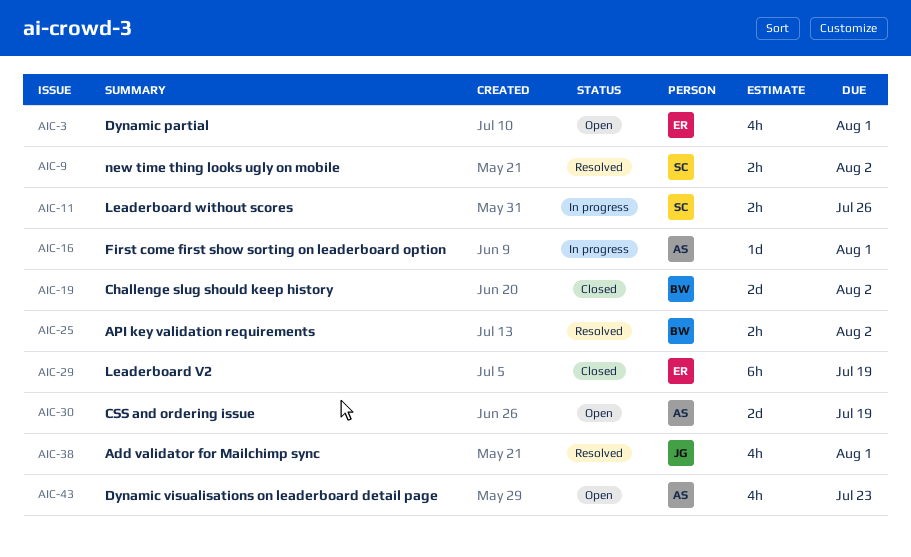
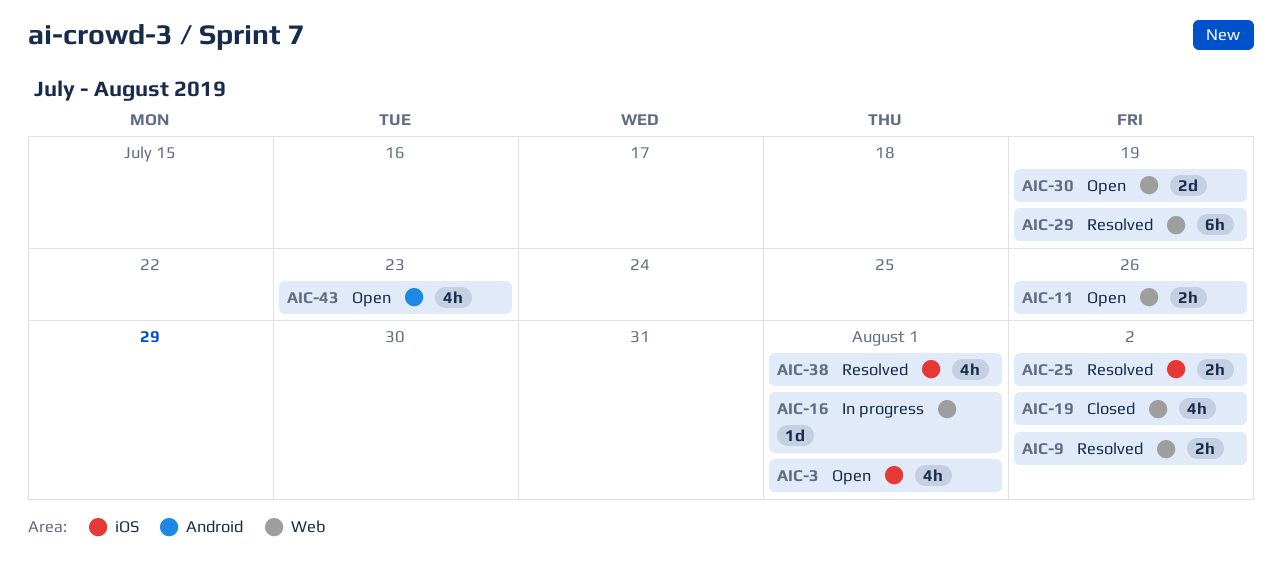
AIC-11, status: In progress -> Open
AIC-19, estimate: 2d -> 4h
AIC-29, status: Closed -> Resolved

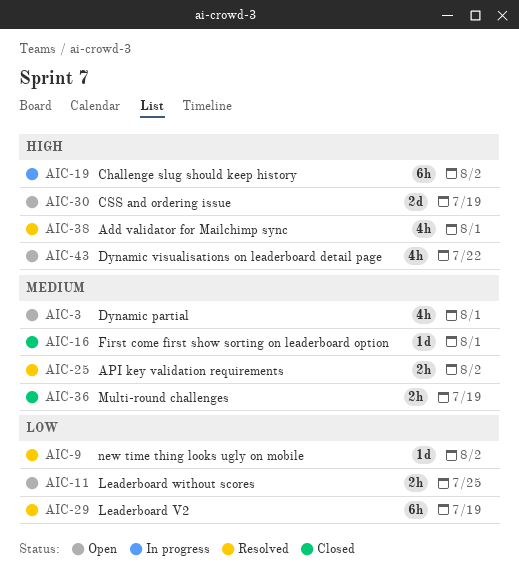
AIC-9, estimate: 2h -> 1d
AIC-11, due: Jul 26 -> Jul 25
AIC-16, status: In progress -> Closed
AIC-19, status: Closed -> In progress
AIC-19, estimate: 4h -> 6h
AIC-36: none -> present
AIC-43, due: Jul 23 -> Jul 22

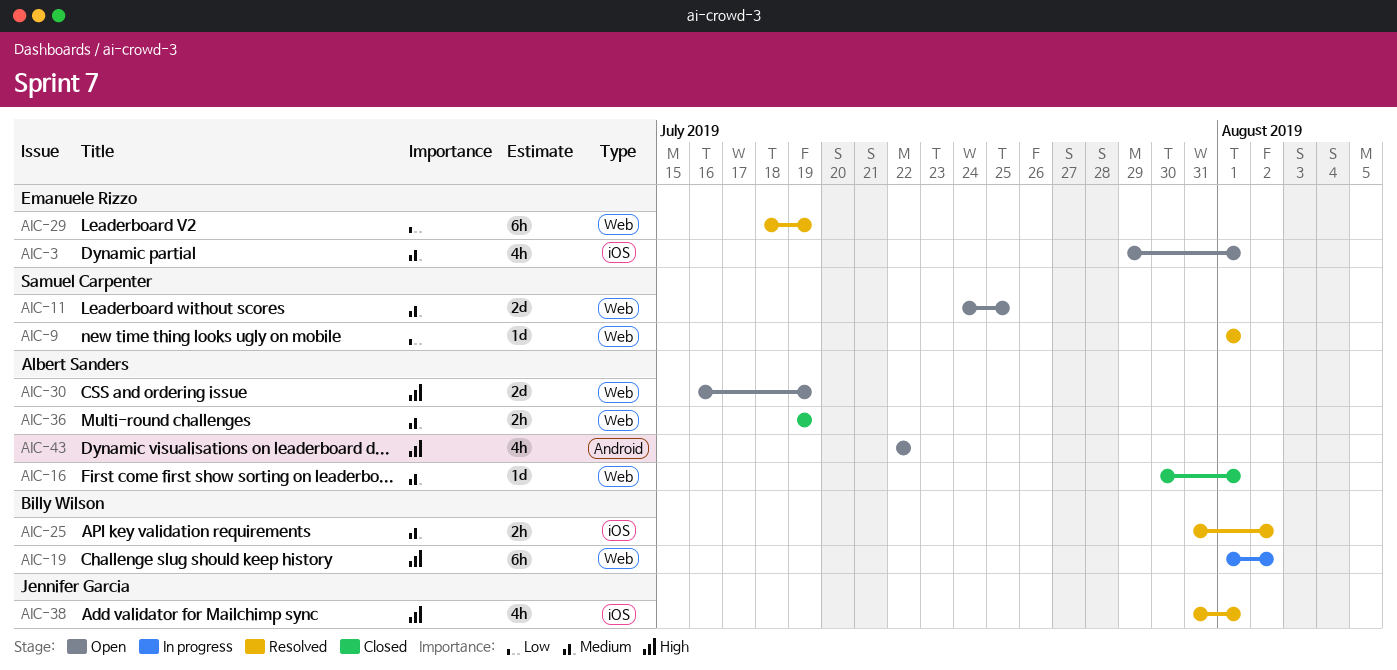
AIC-9, due: Aug 2 -> Aug 1
AIC-11, priority: Low -> Medium
AIC-11, estimate: 2h -> 2d

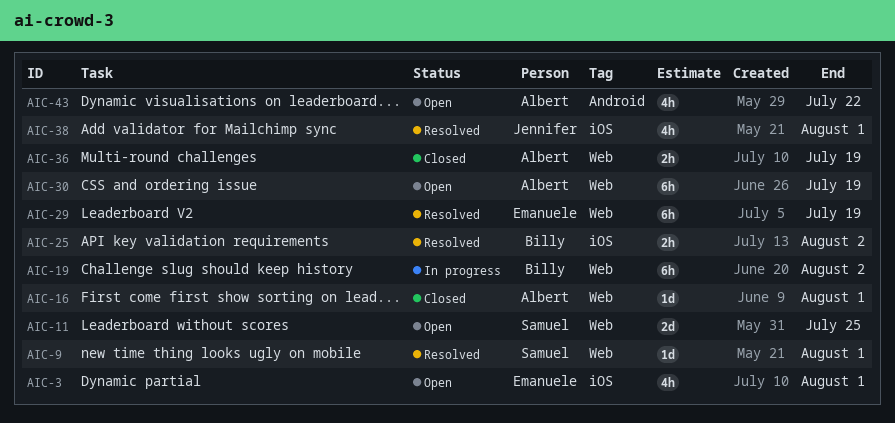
AIC-30, estimate: 2d -> 6h

